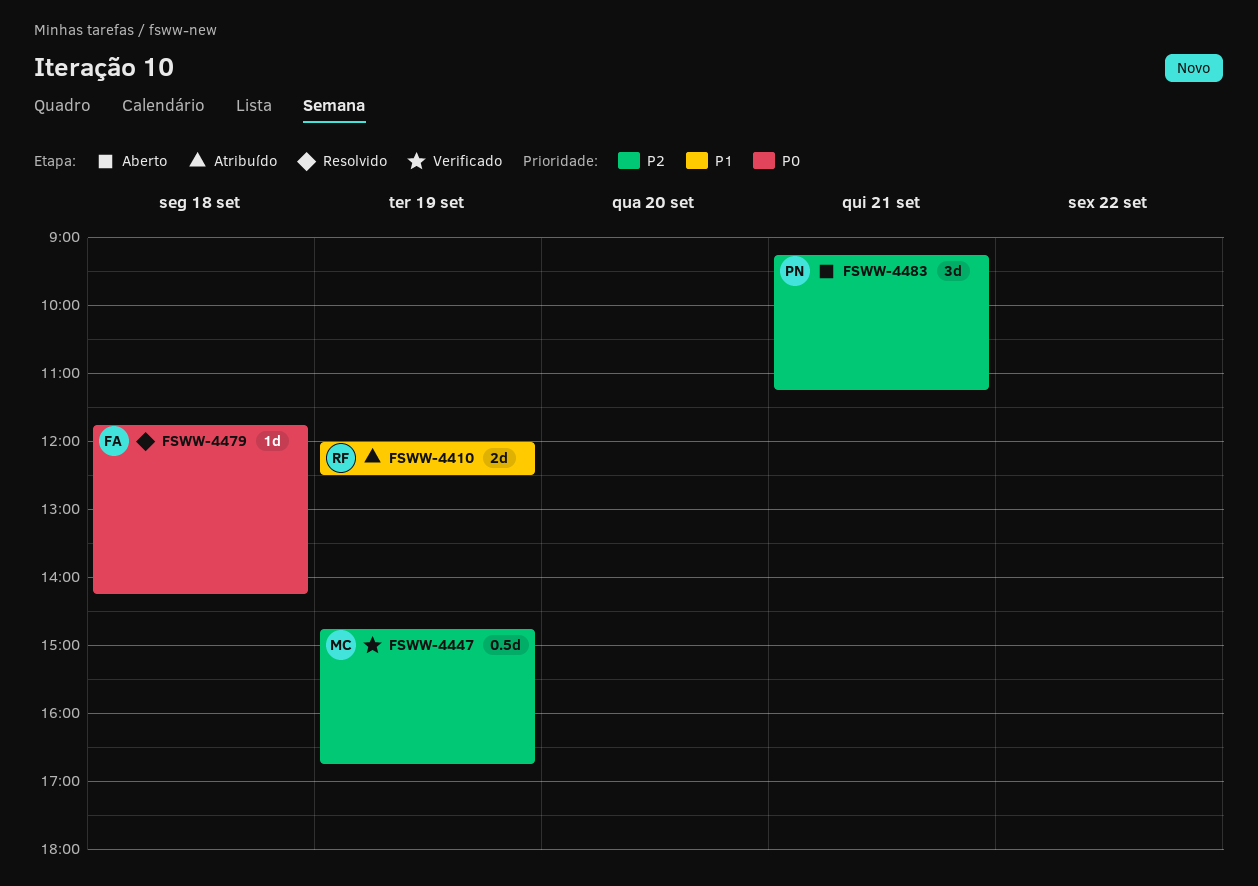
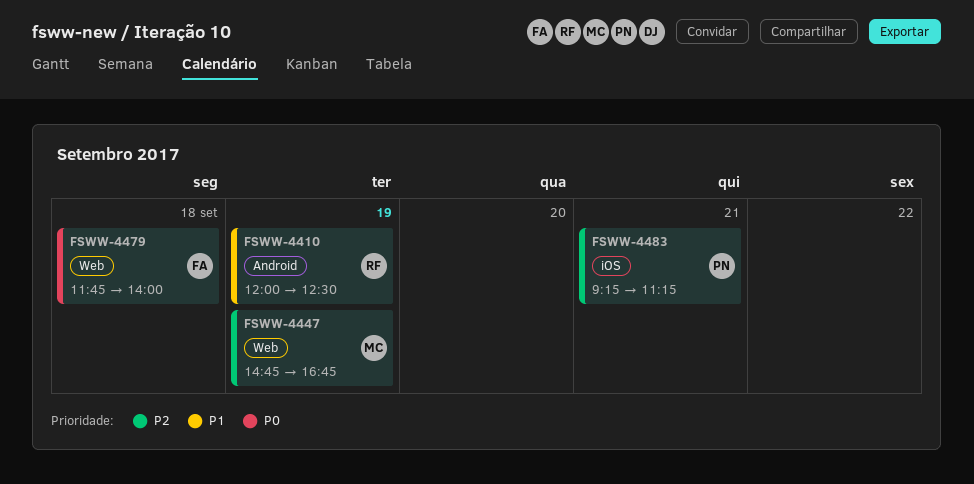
FSWW-4479, ends: 14:15 -> 14:00

